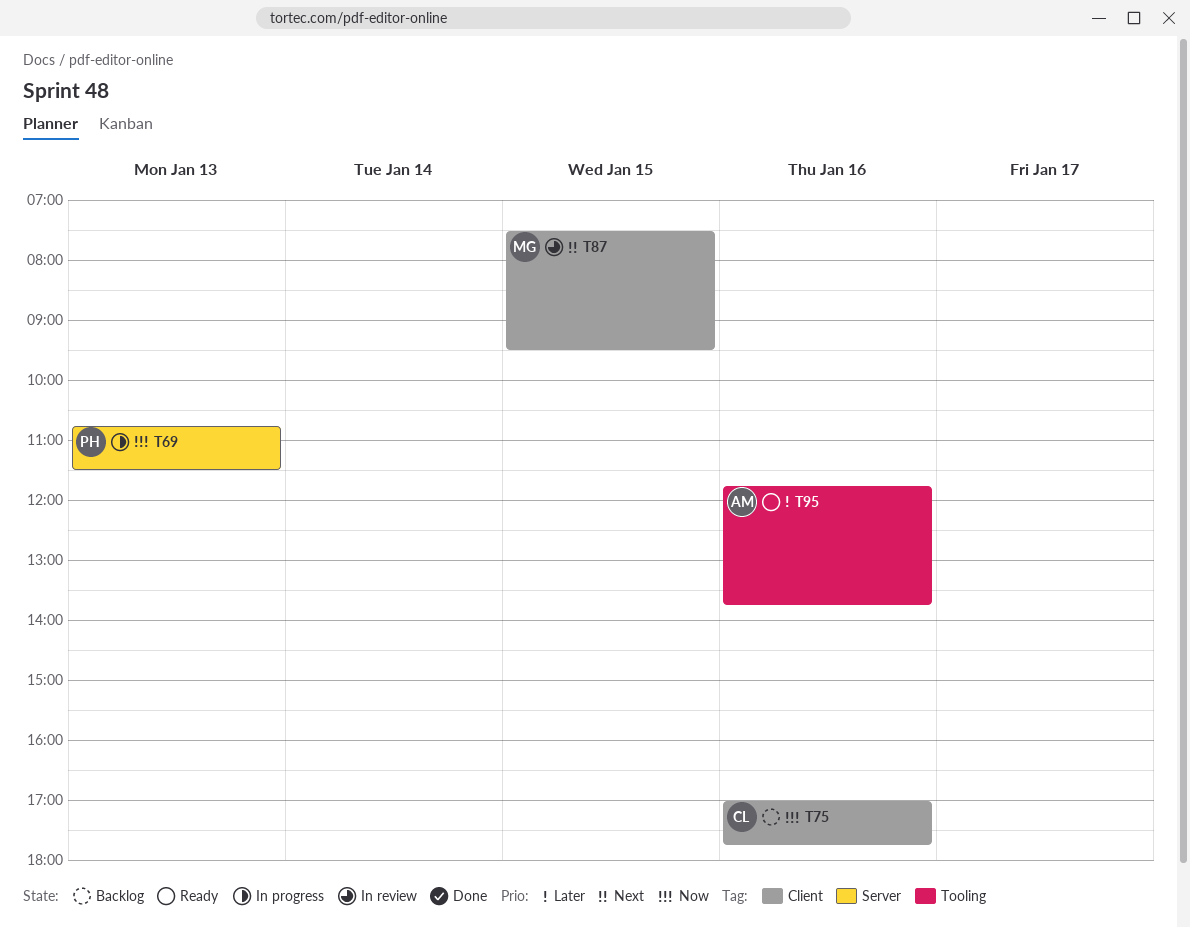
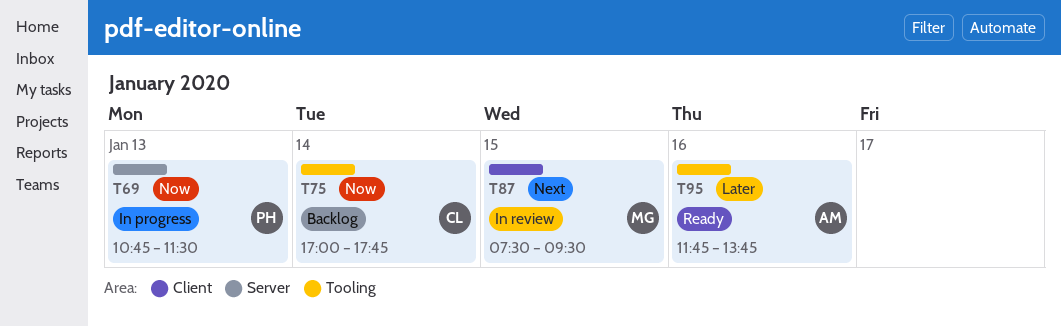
T75, label: Client -> Tooling
T75, day: Jan 16 -> Jan 14

